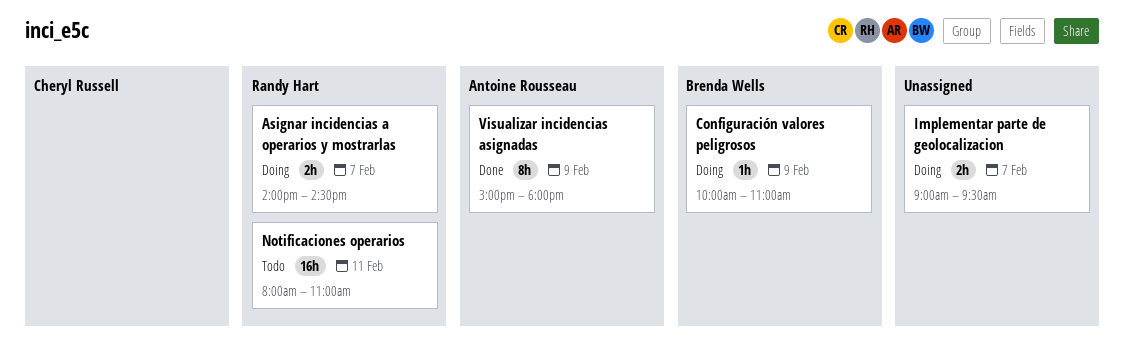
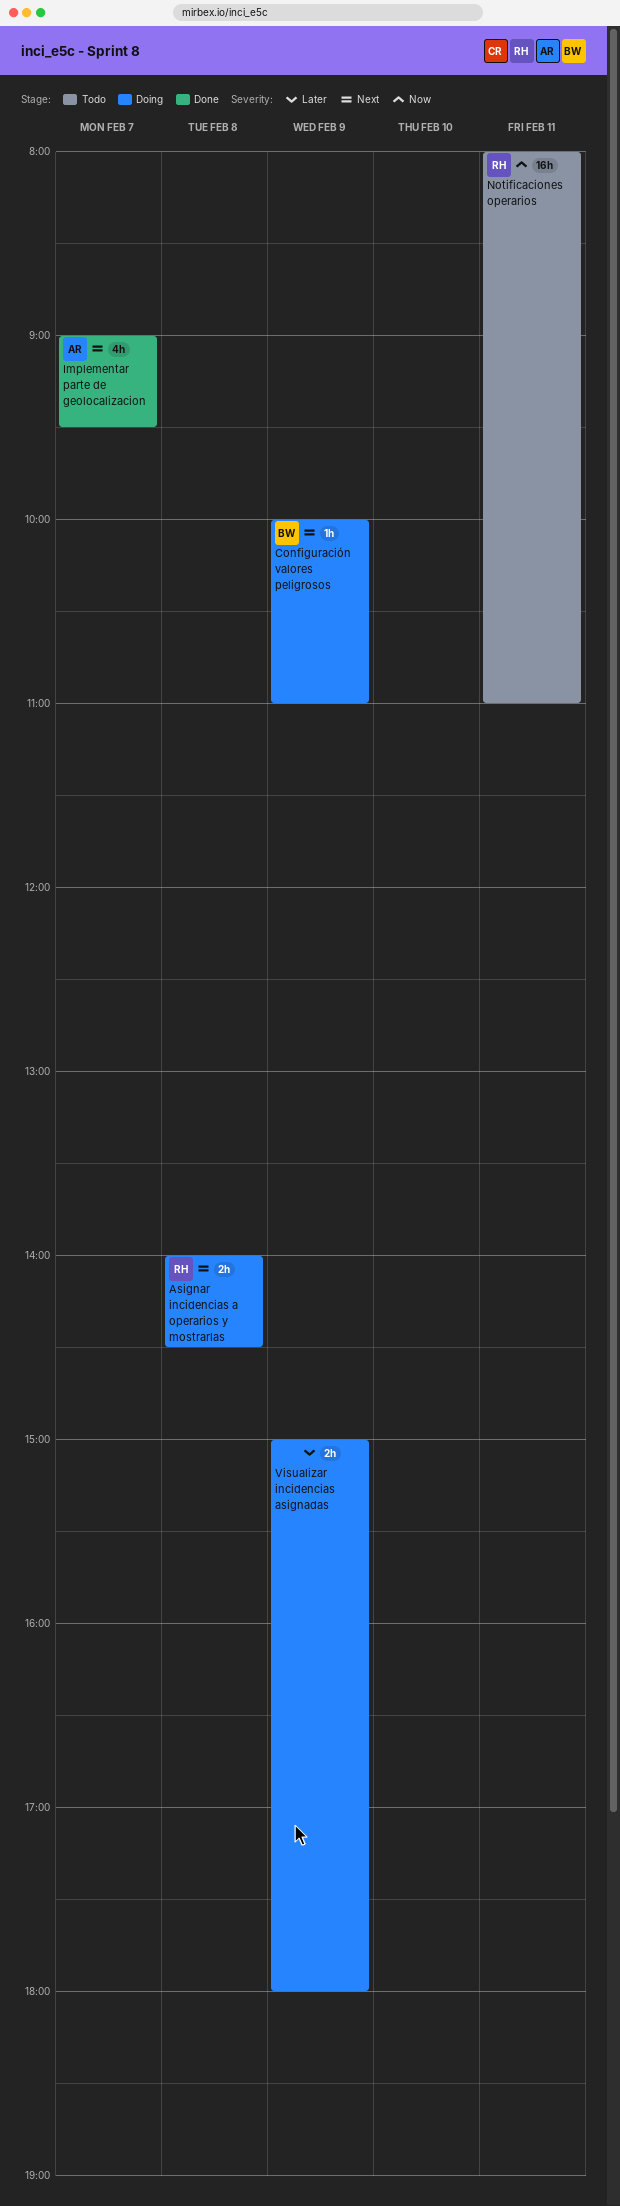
Asignar incidencias a operarios y mostrarlas, day: Feb 7 -> Feb 8
Implementar parte de geolocalizacion, status: Doing -> Done
Implementar parte de geolocalizacion, owner: none -> Antoine Rousseau
Implementar parte de geolocalizacion, estimate: 2h -> 4h
Visualizar incidencias asignadas, status: Done -> Doing
Visualizar incidencias asignadas, owner: Antoine Rousseau -> none
Visualizar incidencias asignadas, estimate: 8h -> 2h

